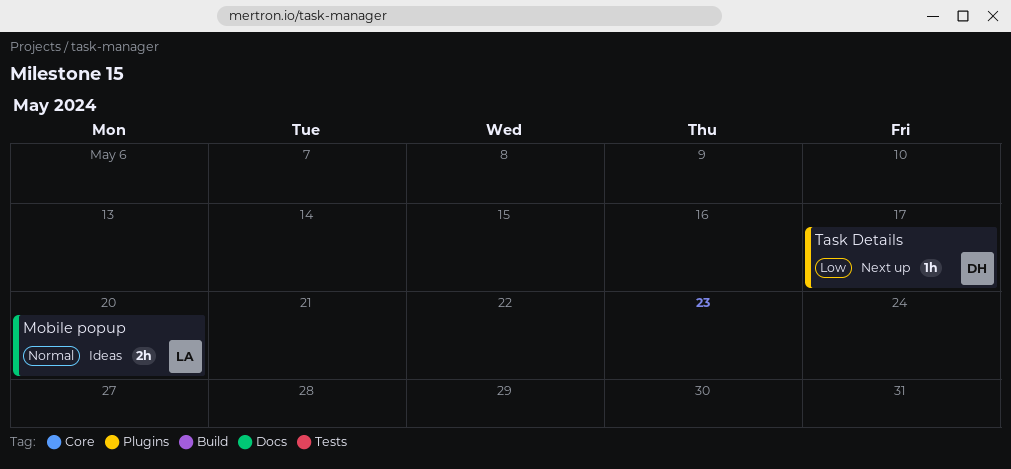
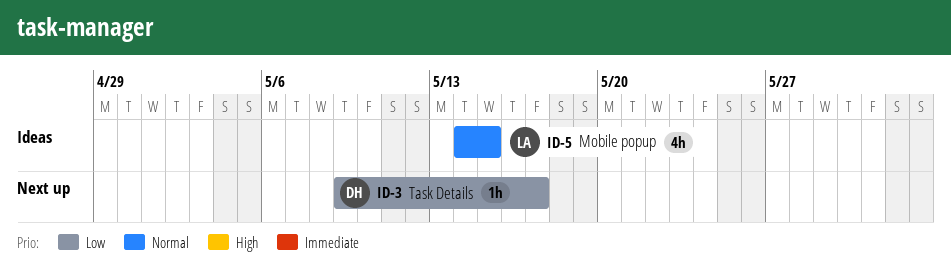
Mobile popup, estimate: 2h -> 4h
Mobile popup, due: May 20 -> May 15

